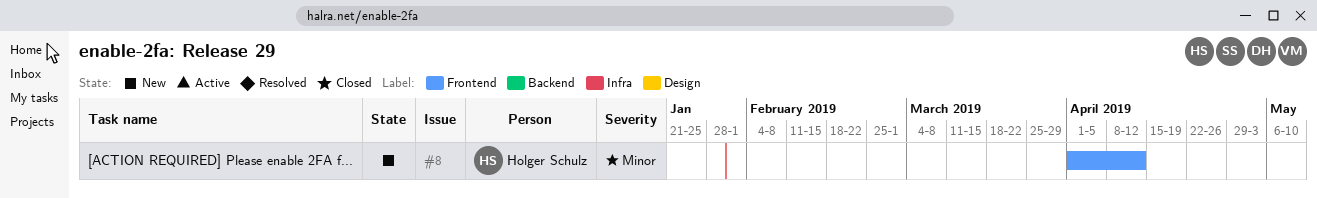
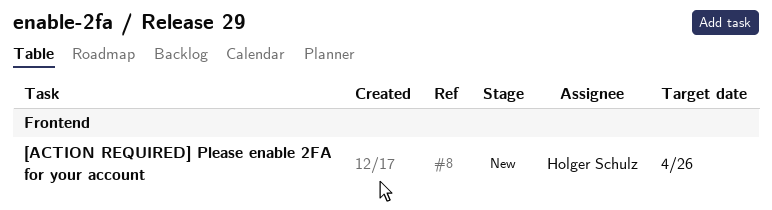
#8, due: Apr 12 -> Apr 26

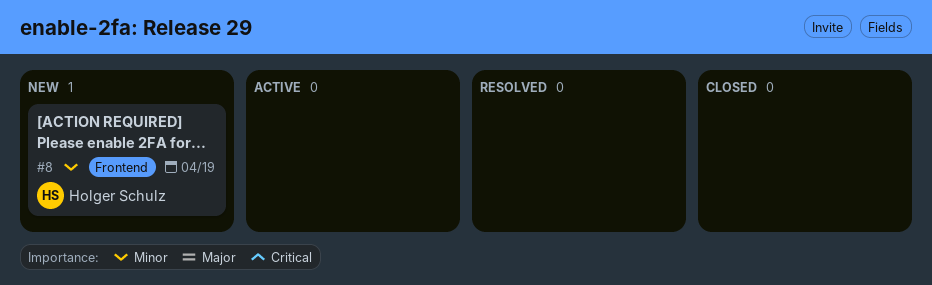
#8, due: Apr 26 -> Apr 19

